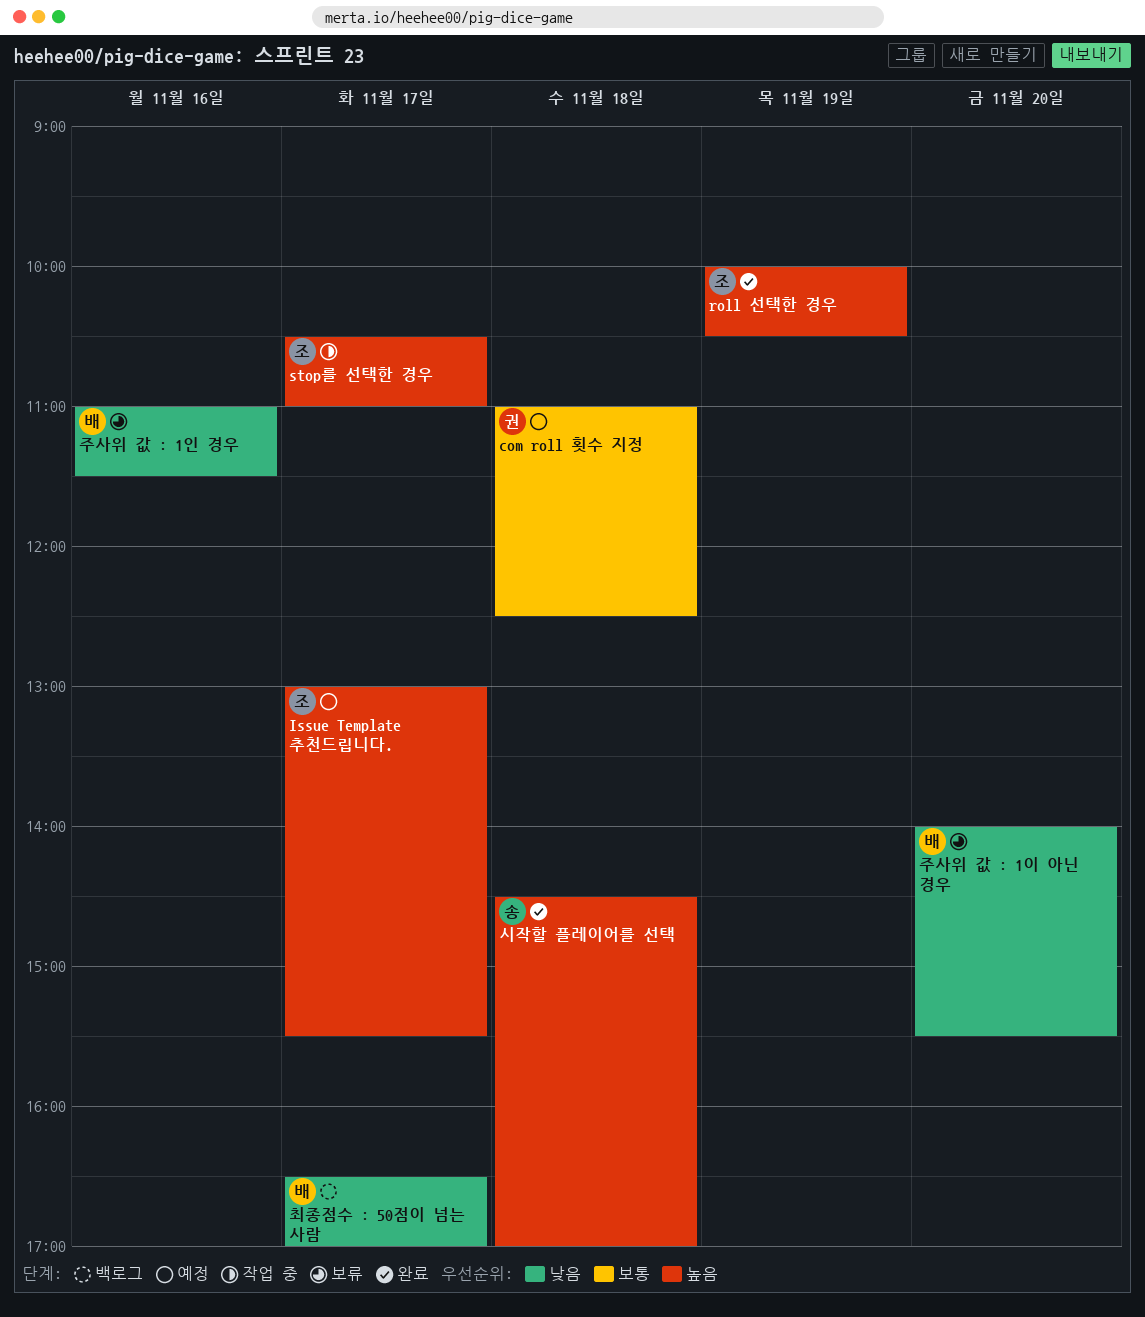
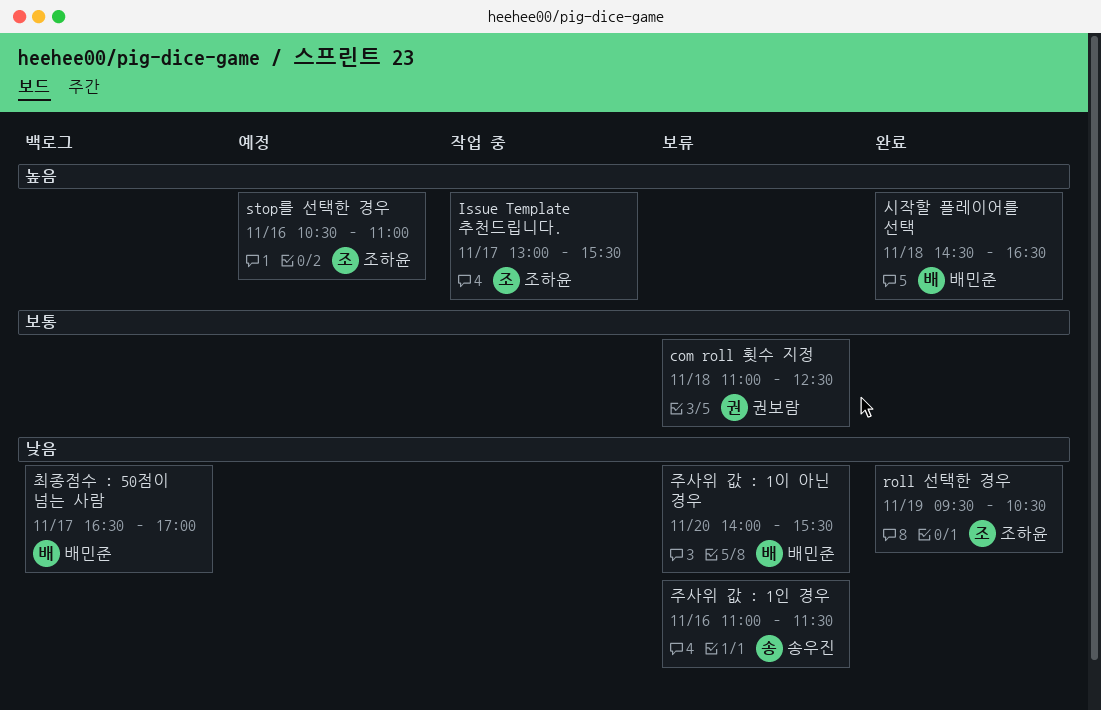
com roll 횟수 지정, status: 예정 -> 보류
Issue Template 추천드립니다., status: 예정 -> 작업 중
roll 선택한 경우, priority: 높음 -> 낮음
roll 선택한 경우, begins: 10:00 -> 09:30
stop를 선택한 경우, status: 작업 중 -> 예정
stop를 선택한 경우, day: Nov 17 -> Nov 16
시작할 플레이어를 선택, owner: 송우진 -> 배민준
시작할 플레이어를 선택, ends: 17:00 -> 16:30
주사위 값 : 1인 경우, owner: 배민준 -> 송우진

